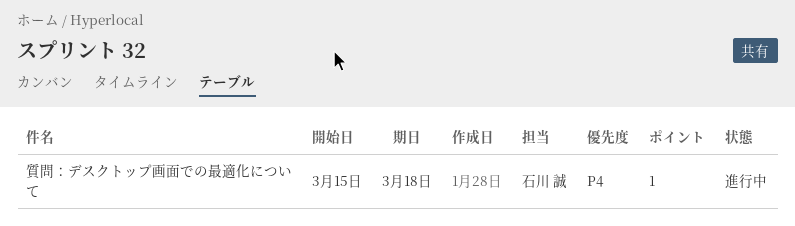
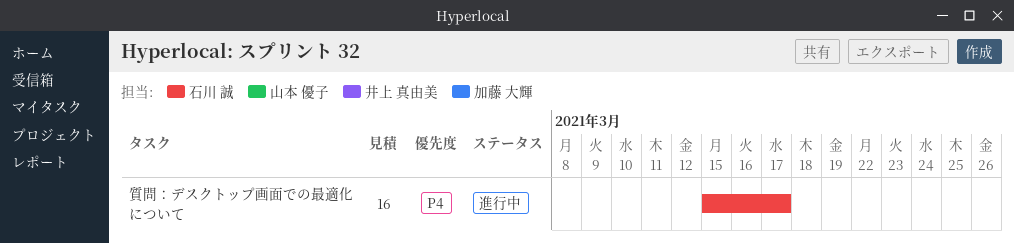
質問：デスクトップ画面での最適化について, estimate: 1 -> 16
質問：デスクトップ画面での最適化について, due: Mar 18 -> Mar 17

